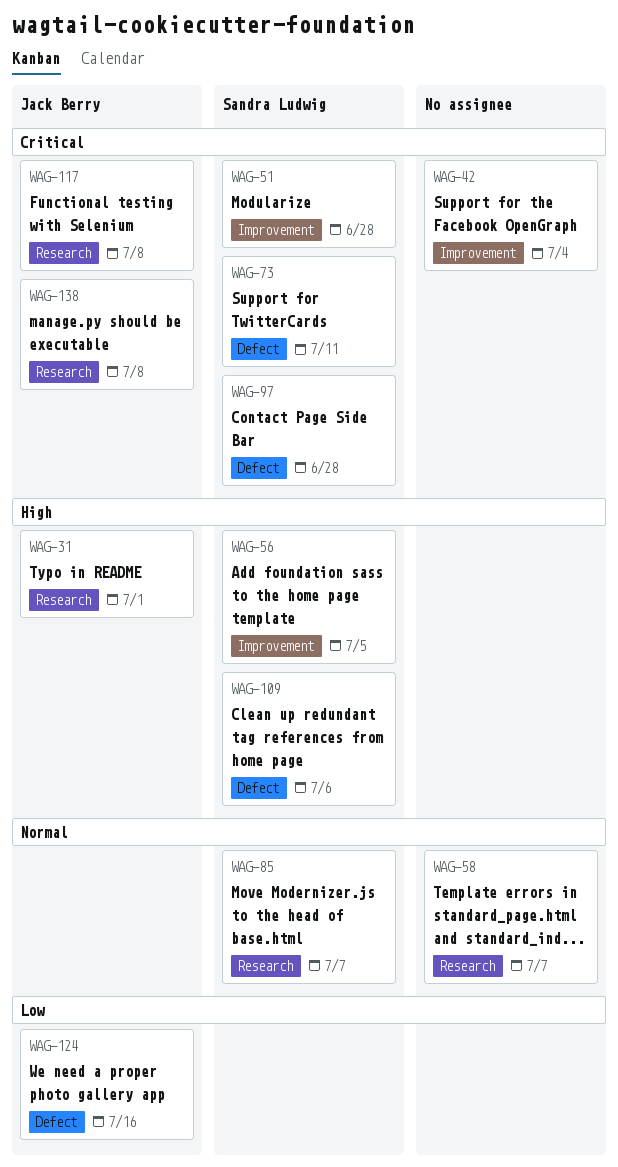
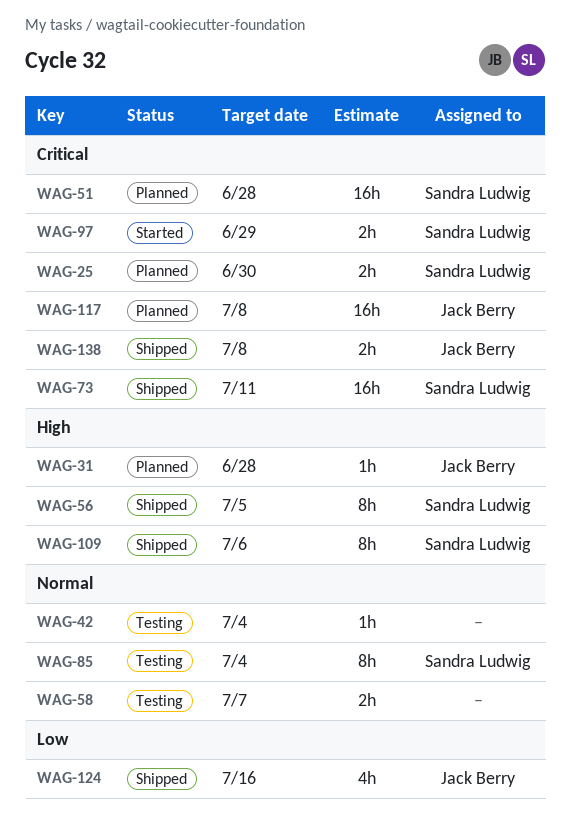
WAG-25: none -> present
WAG-31, due: Jul 1 -> Jun 28
WAG-42, priority: Critical -> Normal
WAG-85, due: Jul 7 -> Jul 4
WAG-97, due: Jun 28 -> Jun 29

